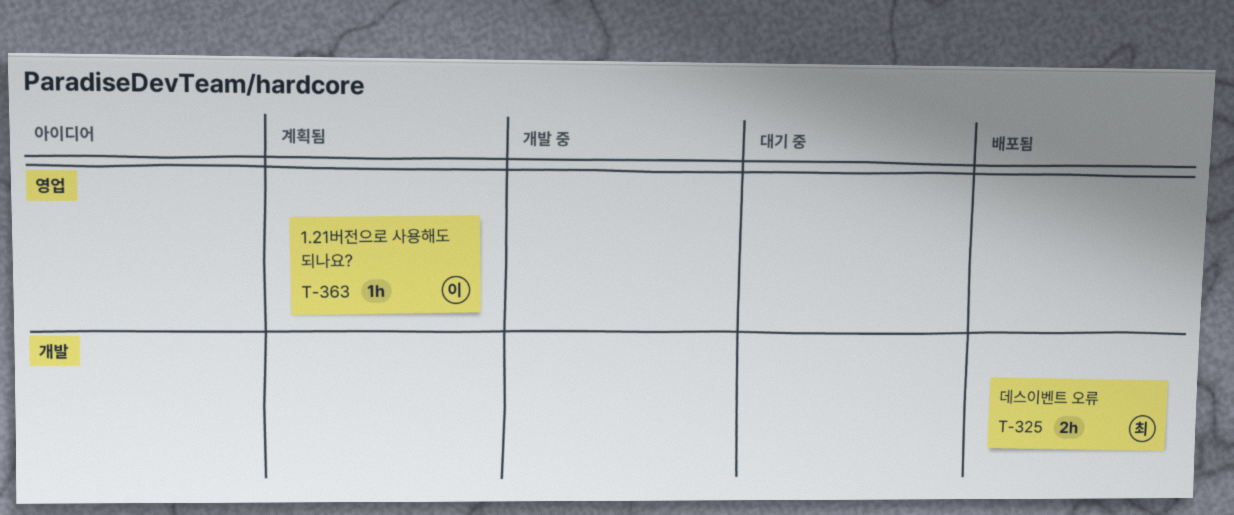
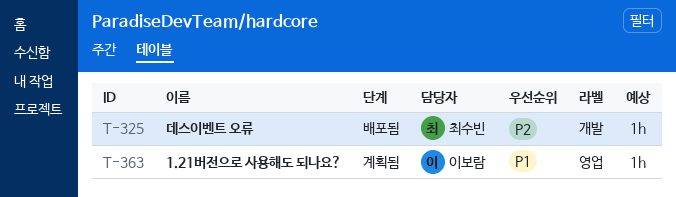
T-325, estimate: 2h -> 1h

